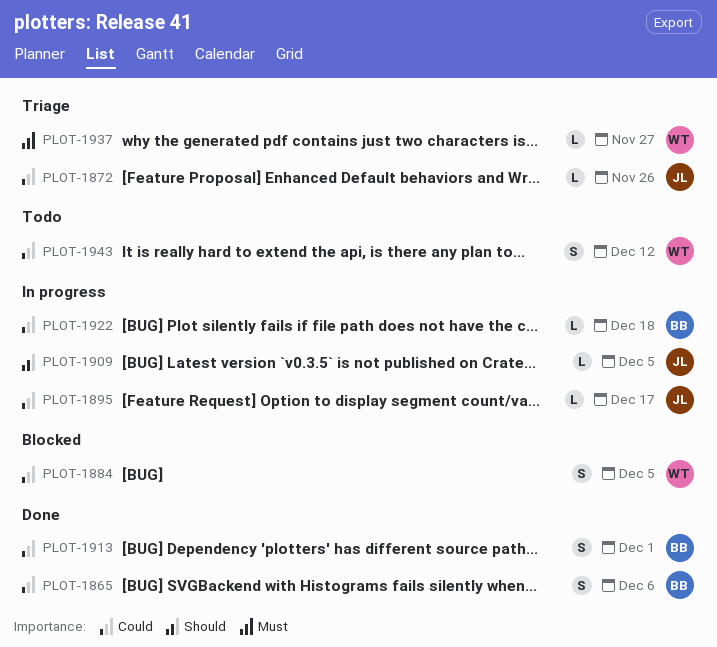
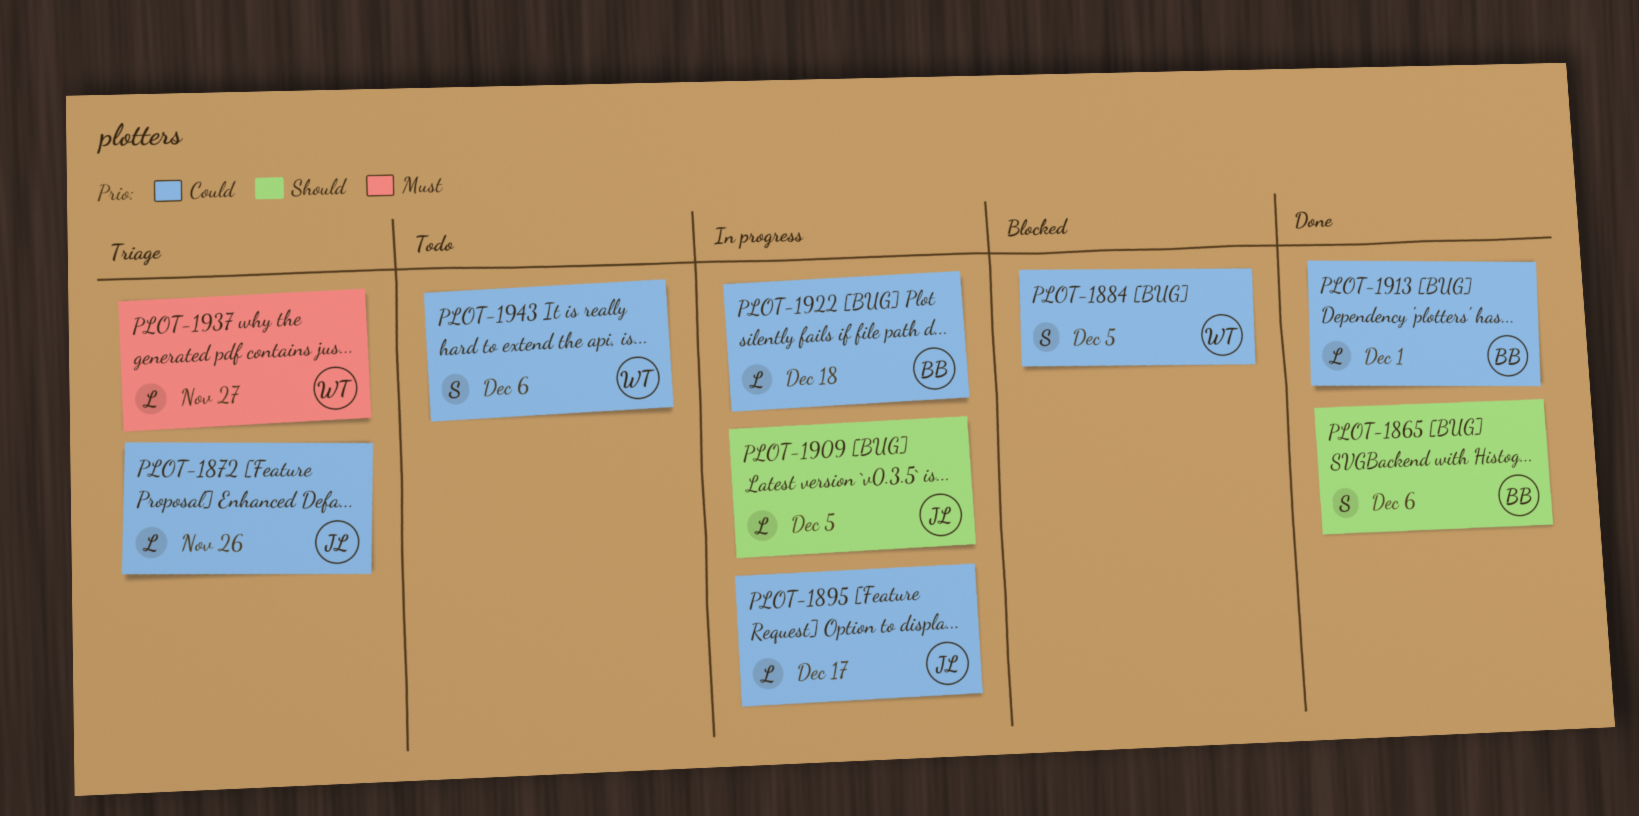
PLOT-1865, priority: Could -> Should
PLOT-1913, estimate: S -> L
PLOT-1943, due: Dec 12 -> Dec 6

